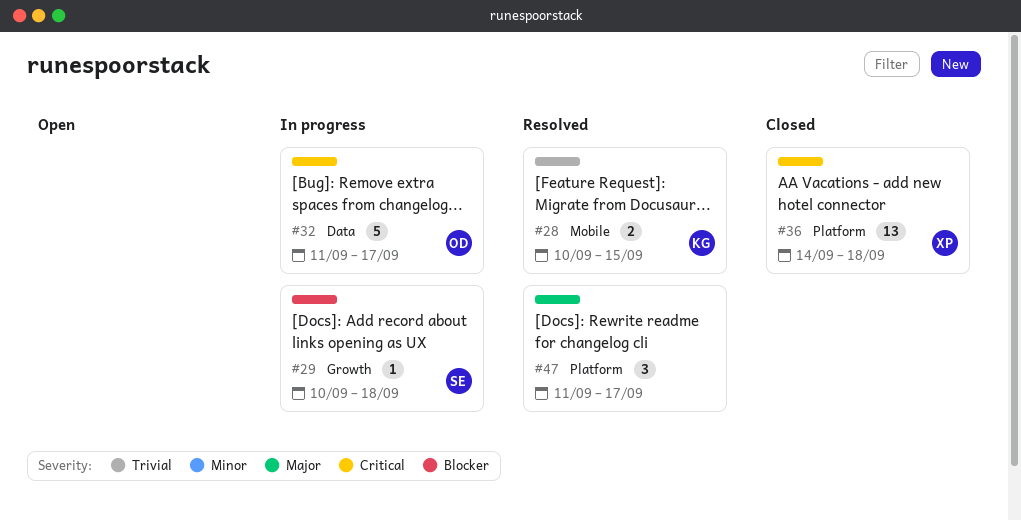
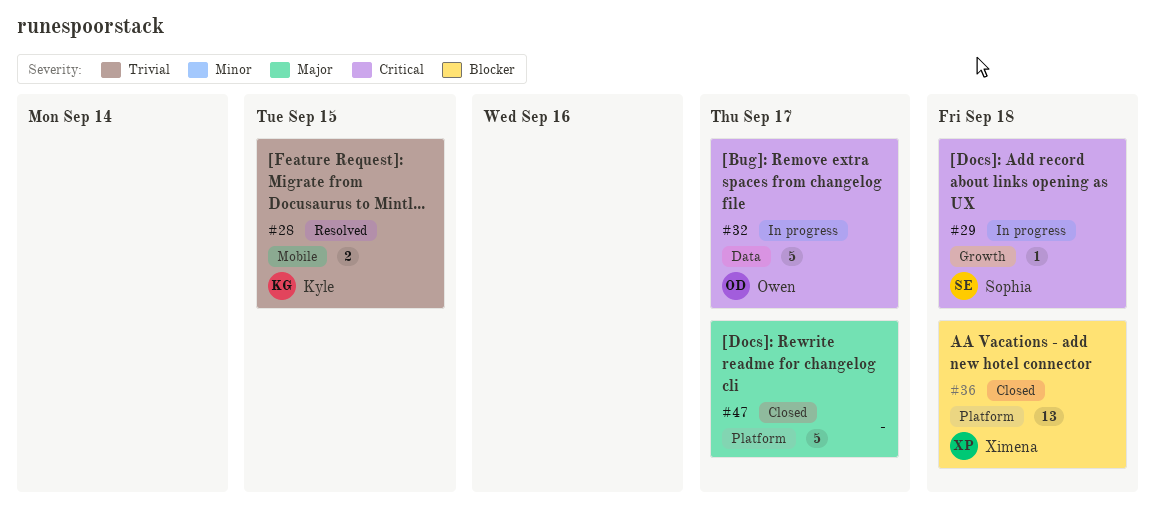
#29, priority: Blocker -> Critical
#36, priority: Critical -> Blocker
#47, status: Resolved -> Closed
#47, estimate: 3 -> 5

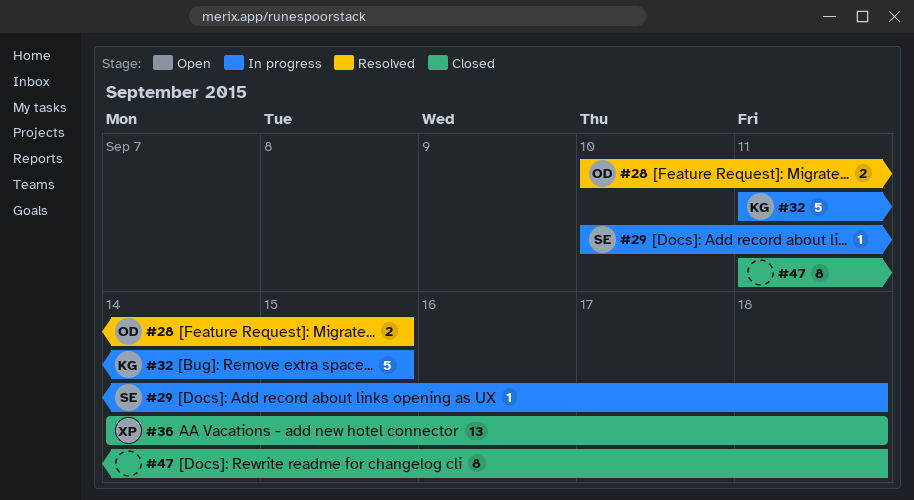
#28, owner: Kyle -> Owen
#32, owner: Owen -> Kyle
#32, due: Sep 17 -> Sep 15
#47, estimate: 5 -> 8
#47, due: Sep 17 -> Sep 18

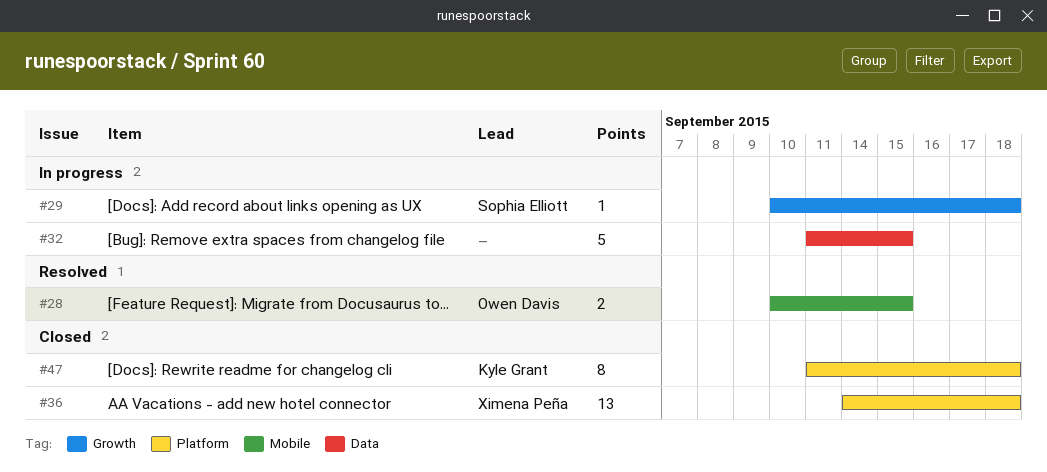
#32, owner: Kyle Grant -> none
#47, owner: none -> Kyle Grant

